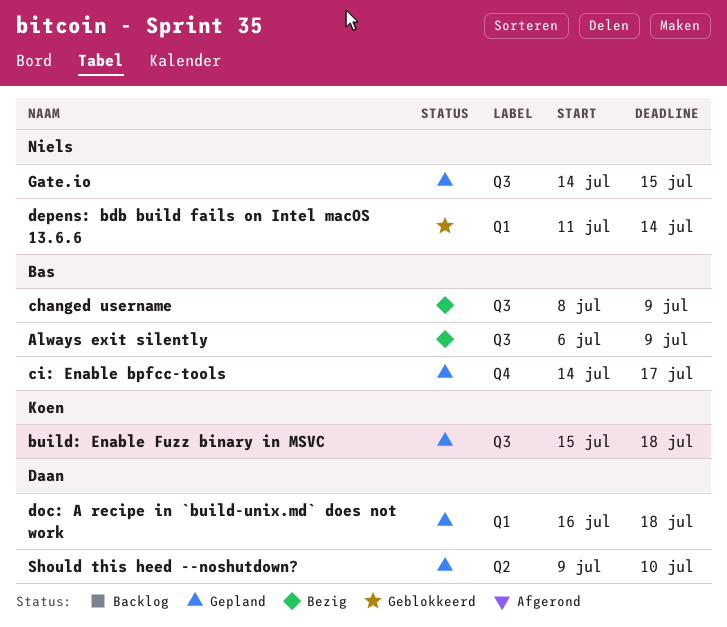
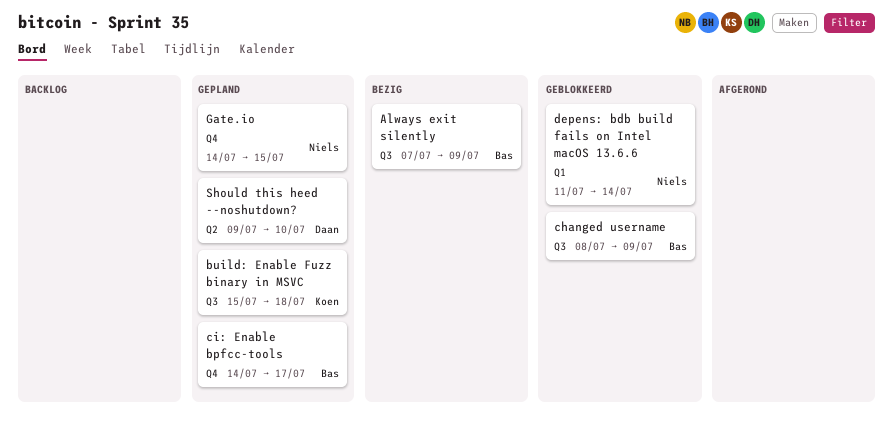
Always exit silently, start: Jul 6 -> Jul 7
changed username, status: Bezig -> Geblokkeerd
doc: A recipe in `build-unix.md` does not work: present -> none
Gate.io, label: Q3 -> Q4

